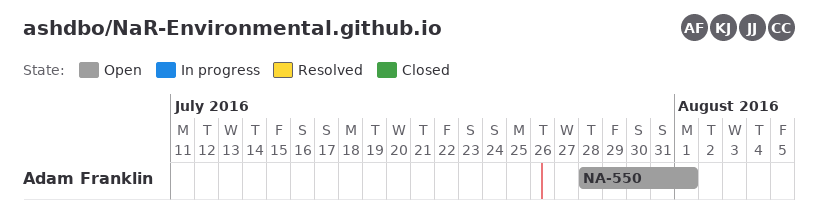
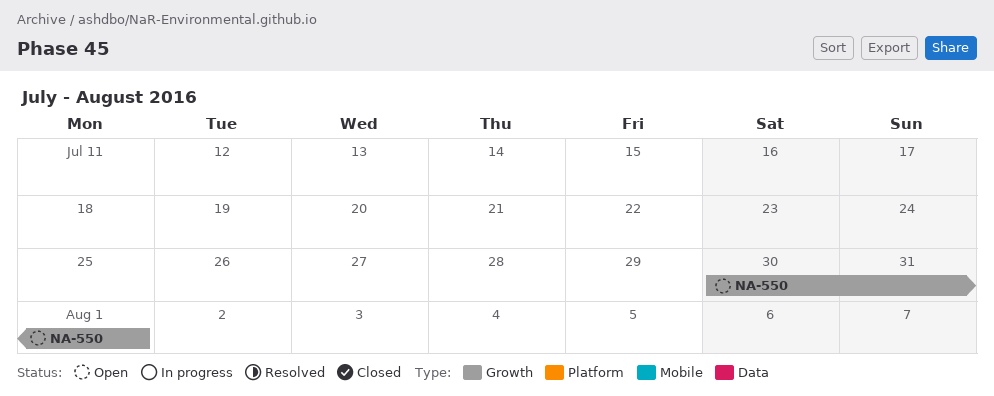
NA-550, start: Jul 28 -> Jul 30

